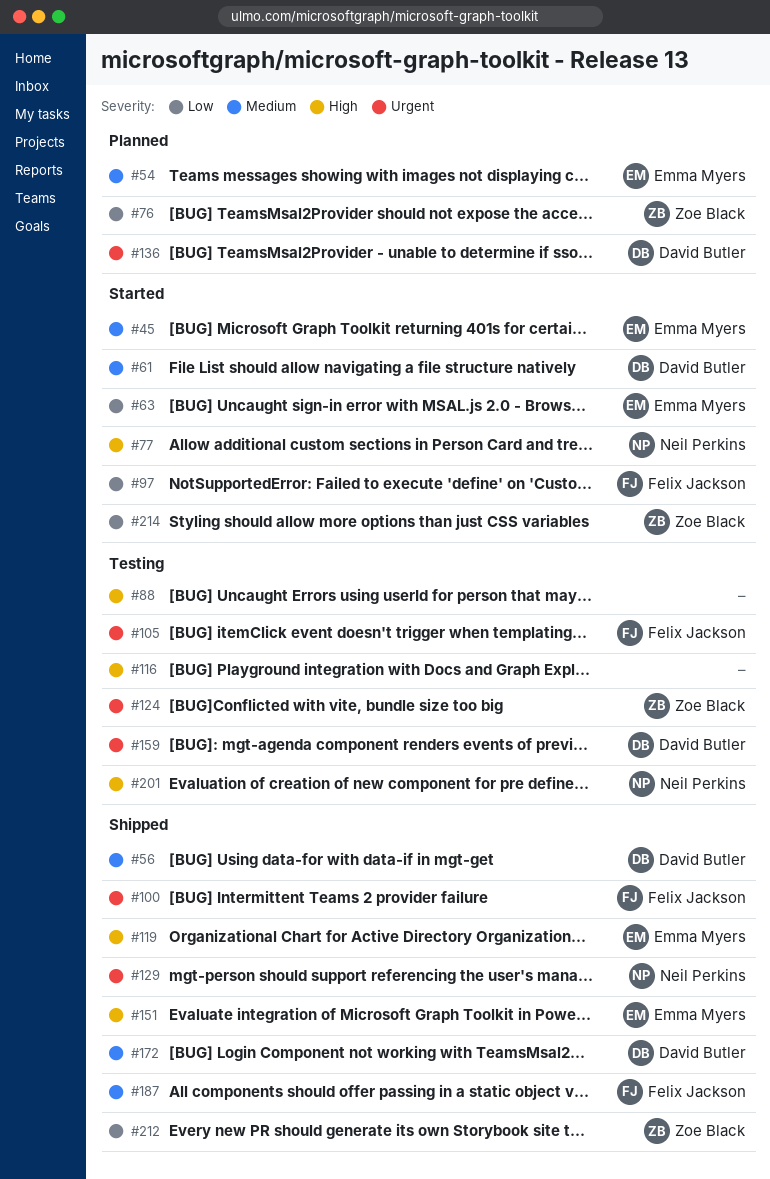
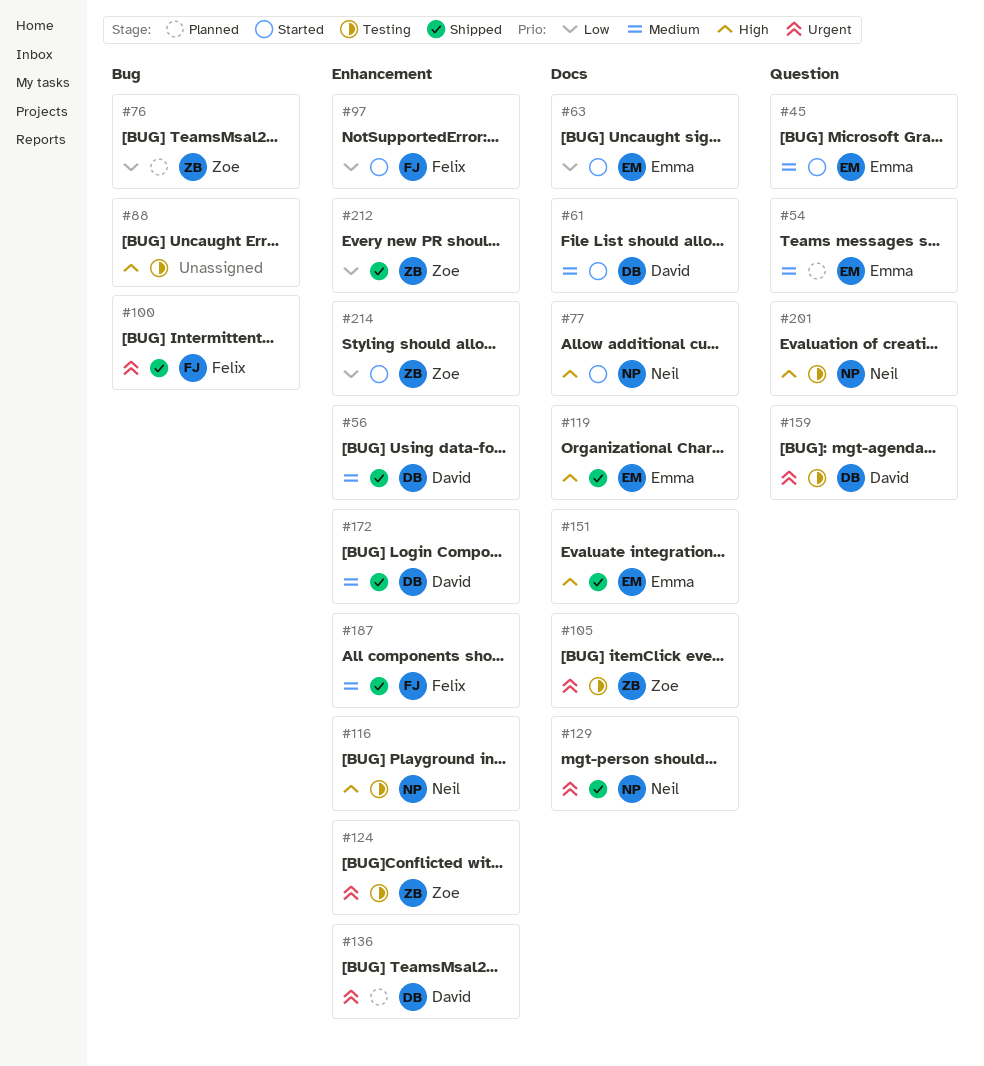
#105, owner: Felix Jackson -> Zoe Black
#116, owner: none -> Neil Perkins

